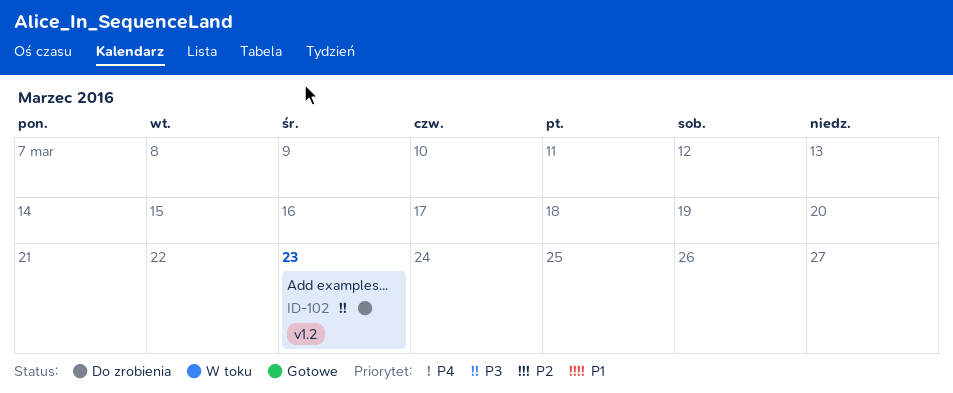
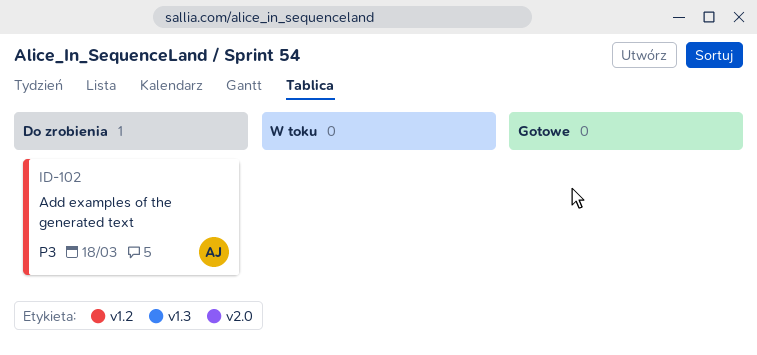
ID-102, due: Mar 23 -> Mar 18

